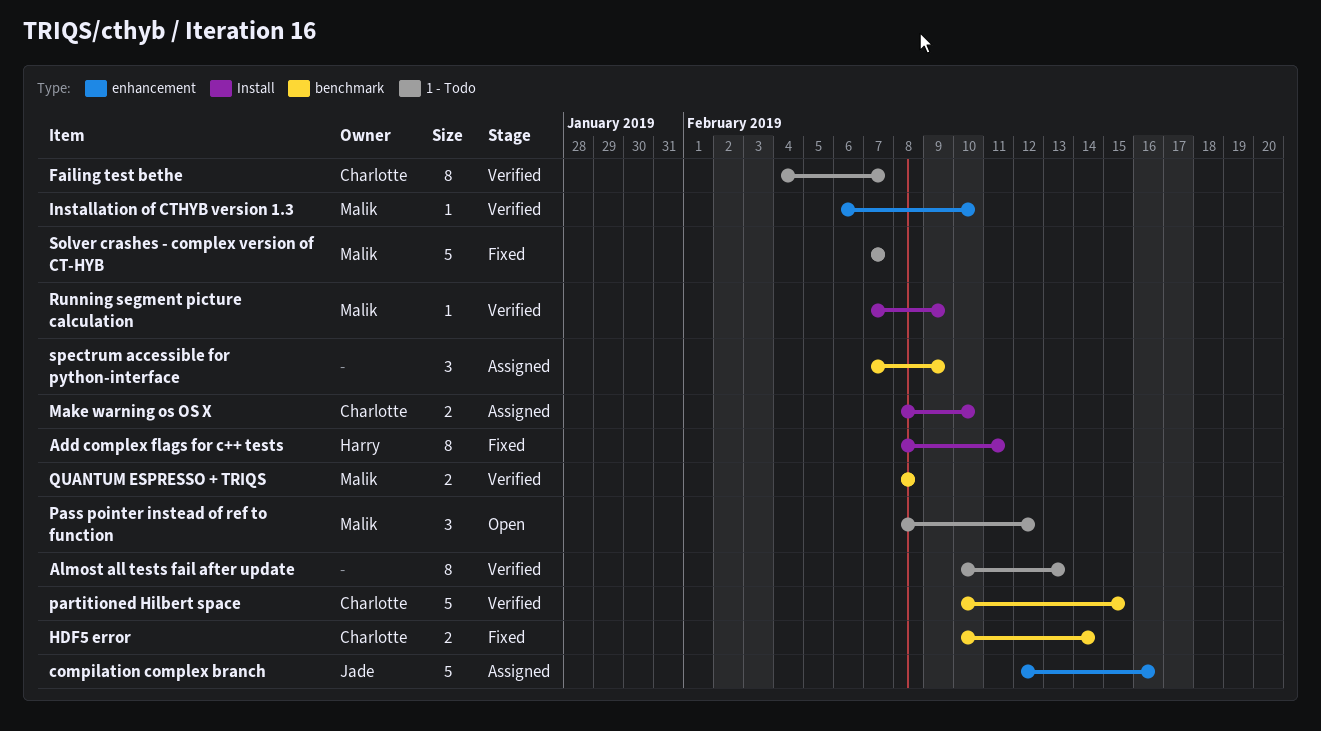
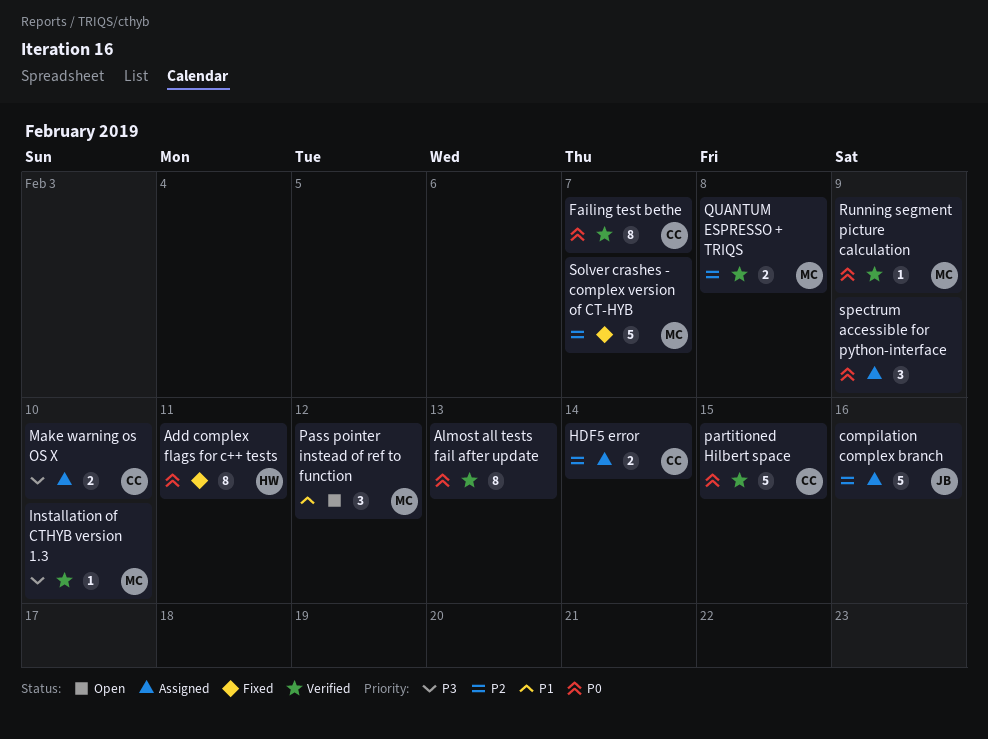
HDF5 error, status: Fixed -> Assigned

